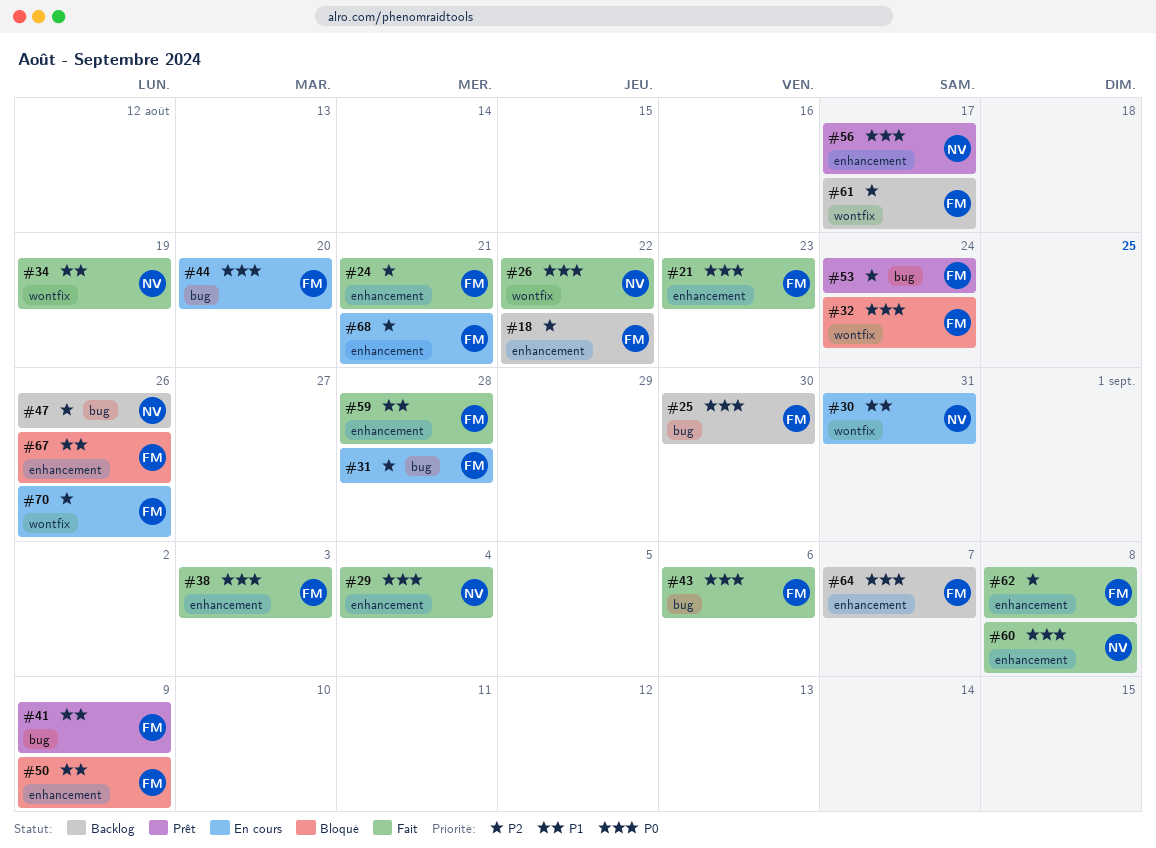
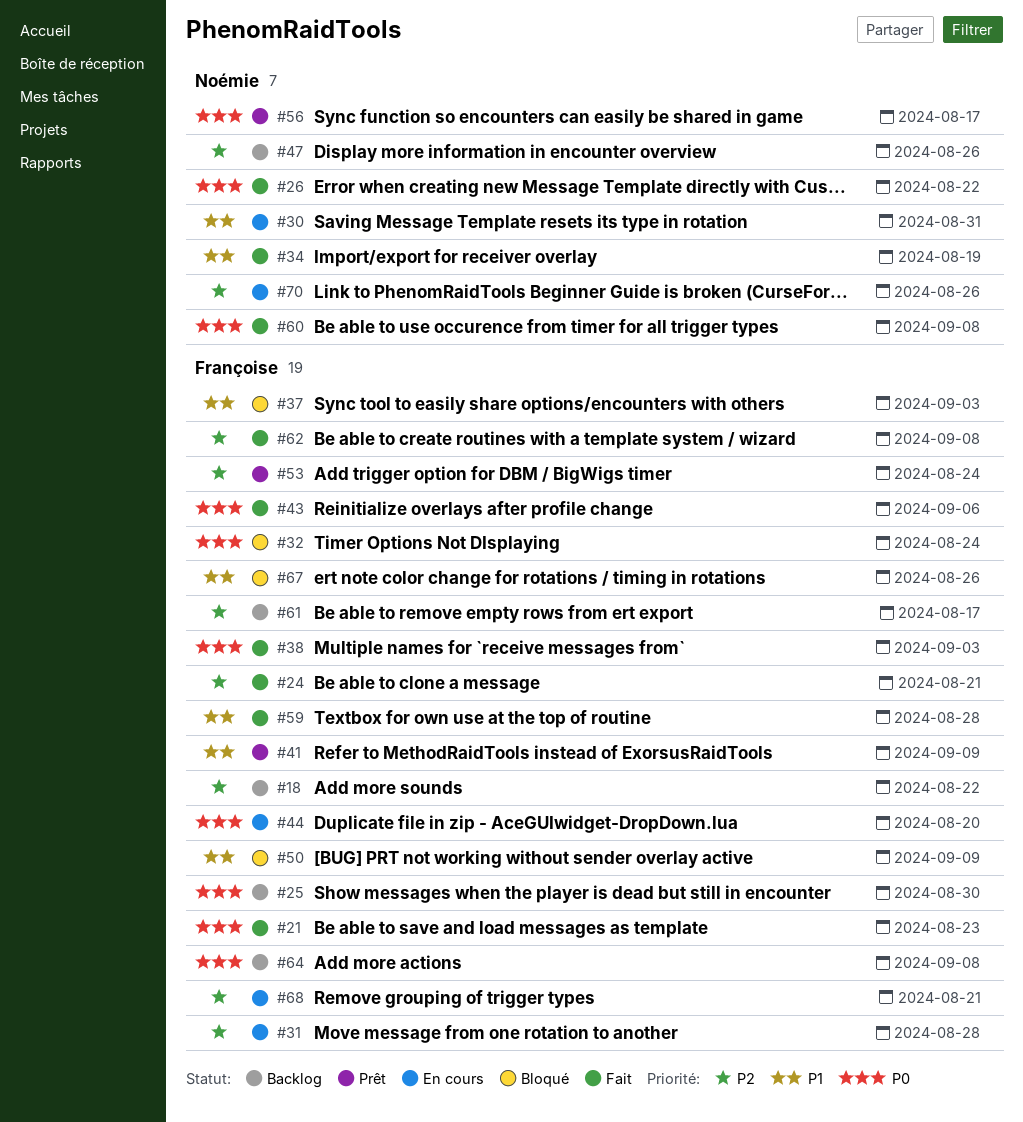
#29: present -> none
#37: none -> present
#64, due: Sep 7 -> Sep 8
#70, owner: Françoise -> Noémie

